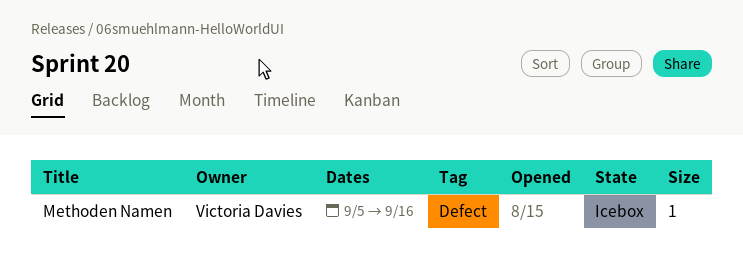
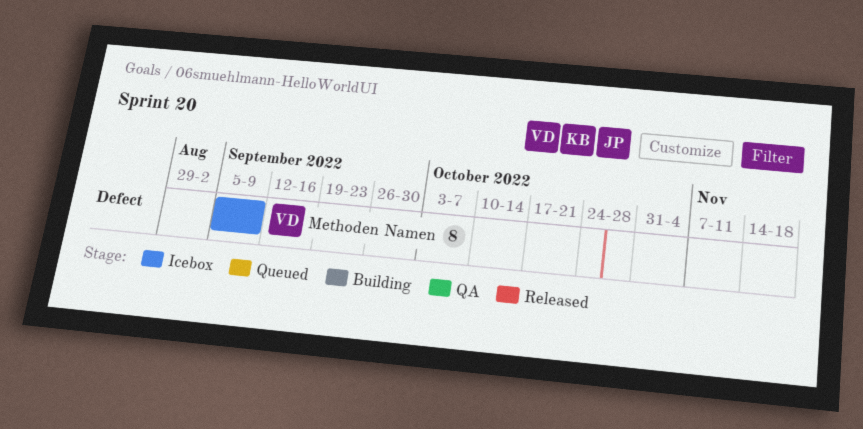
Methoden Namen, estimate: 1 -> 8
Methoden Namen, due: Sep 16 -> Sep 9

